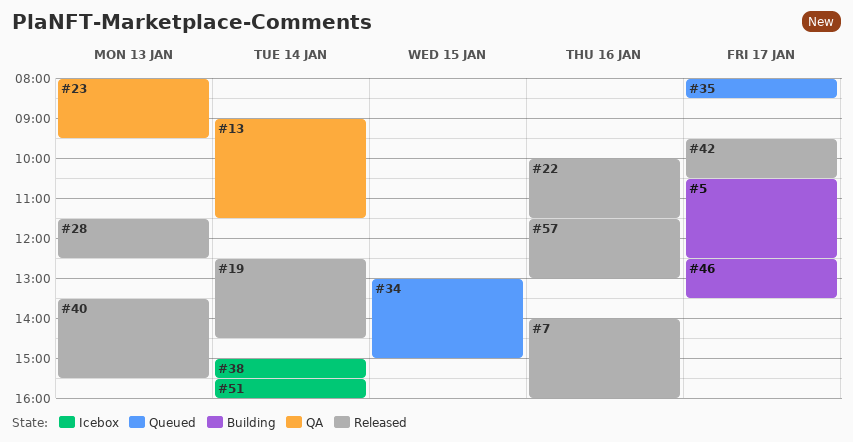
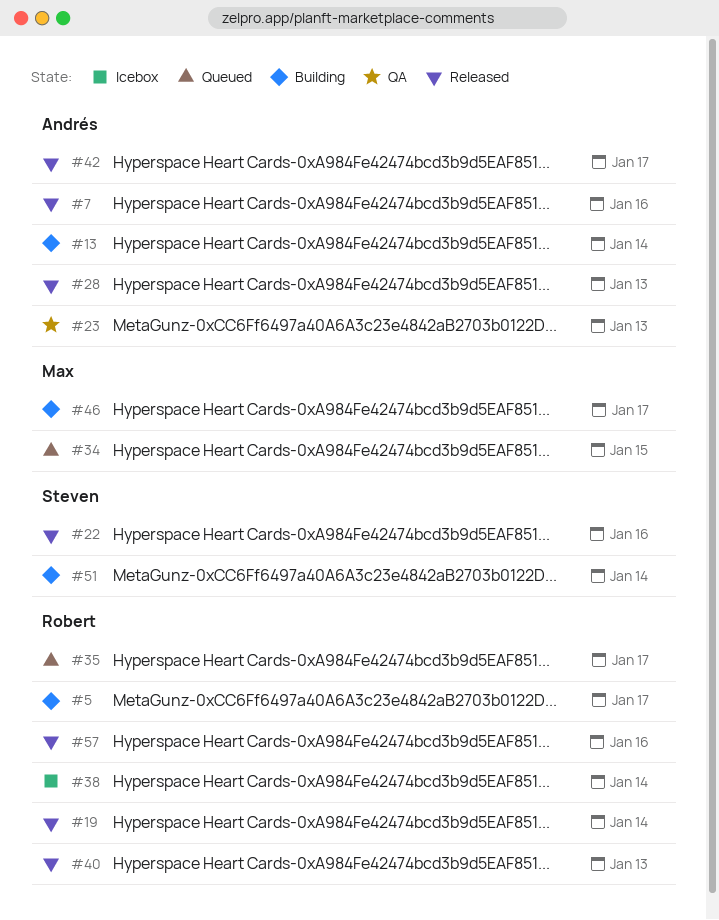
#13, status: QA -> Building
#51, status: Icebox -> Building

